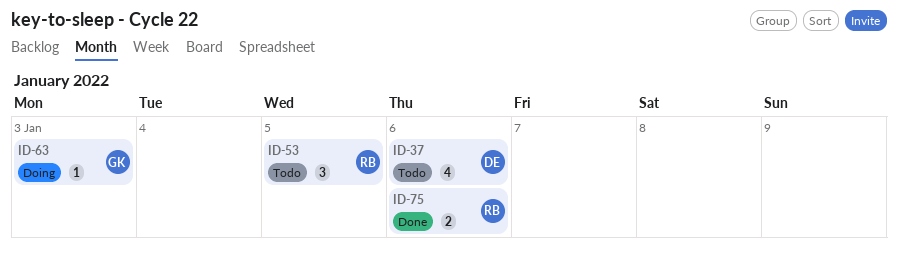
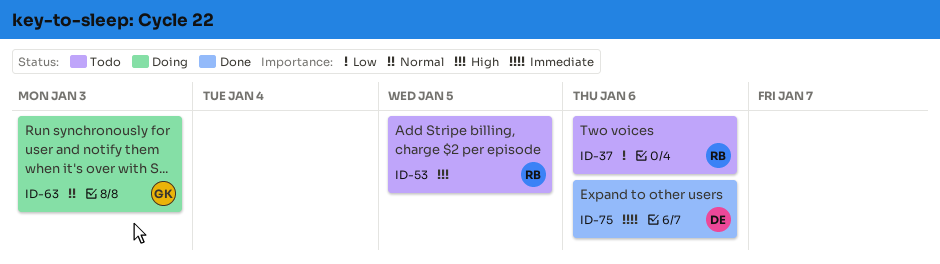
ID-37, owner: DE -> RB
ID-75, owner: RB -> DE

